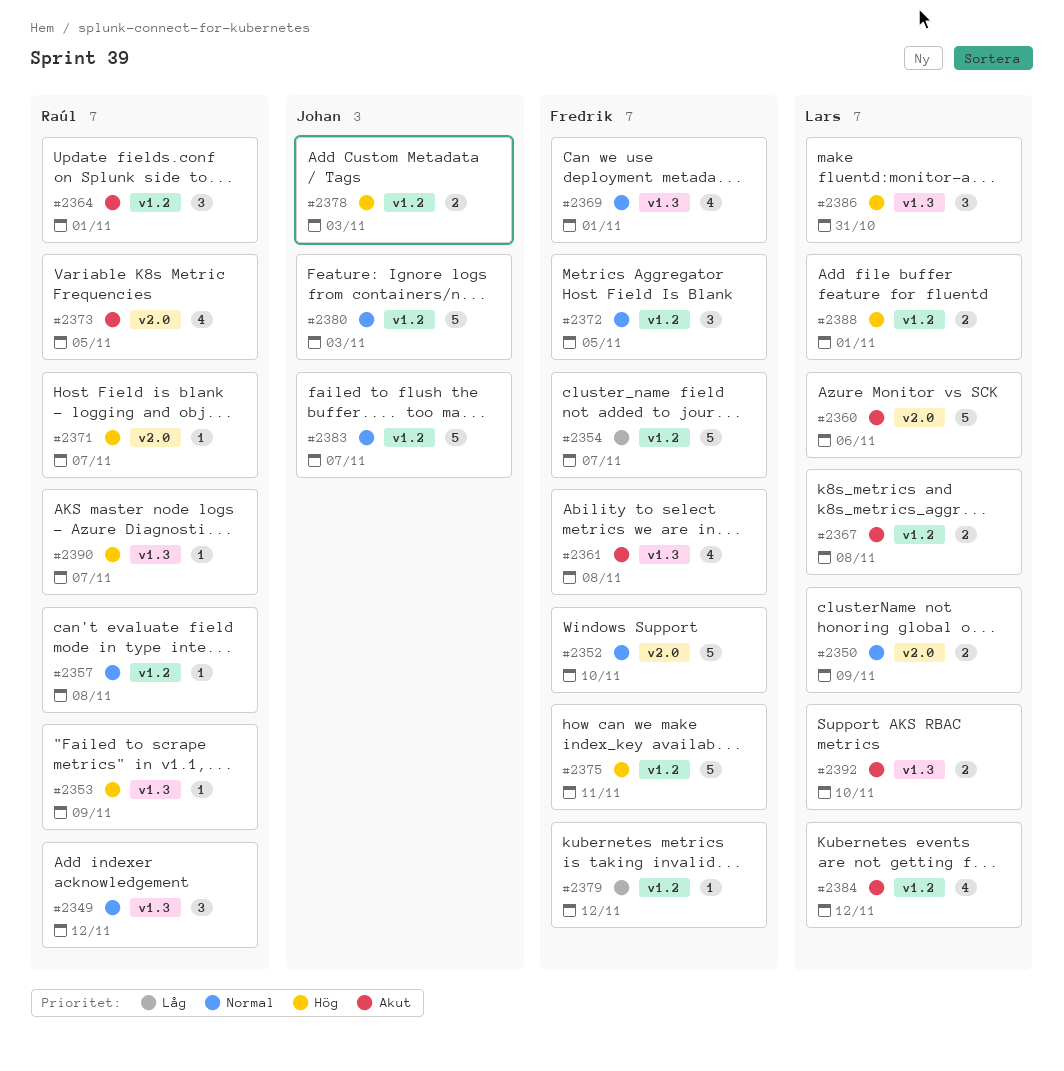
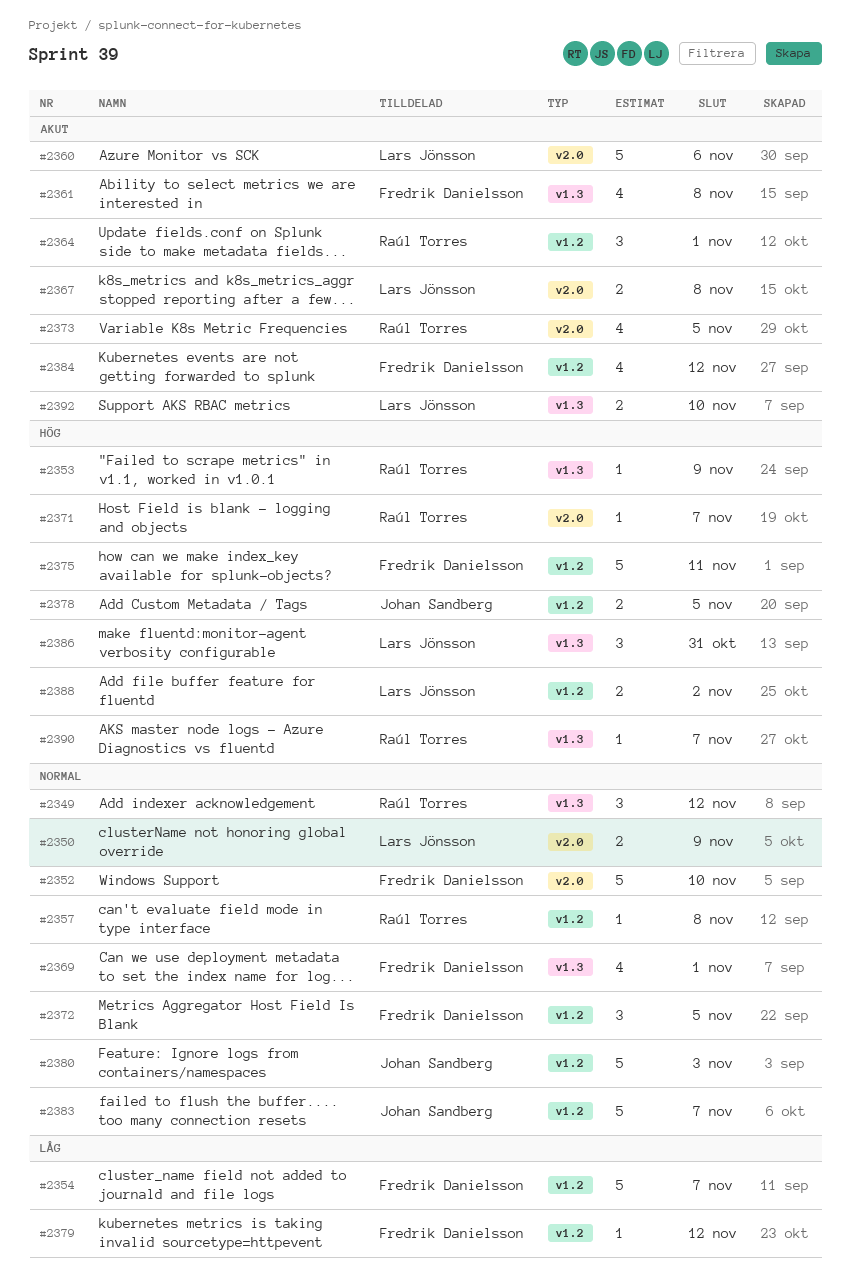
#2367, label: v1.2 -> v2.0
#2378, due: Nov 3 -> Nov 5
#2384, owner: Lars Jönsson -> Fredrik Danielsson
#2388, due: Nov 1 -> Nov 2

